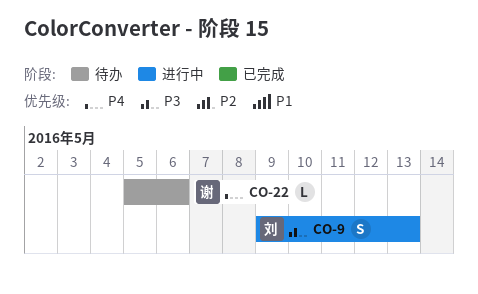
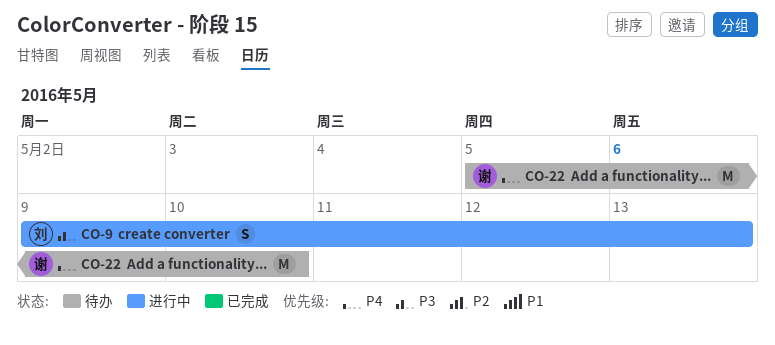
CO-22, estimate: L -> M
CO-22, due: May 6 -> May 10

